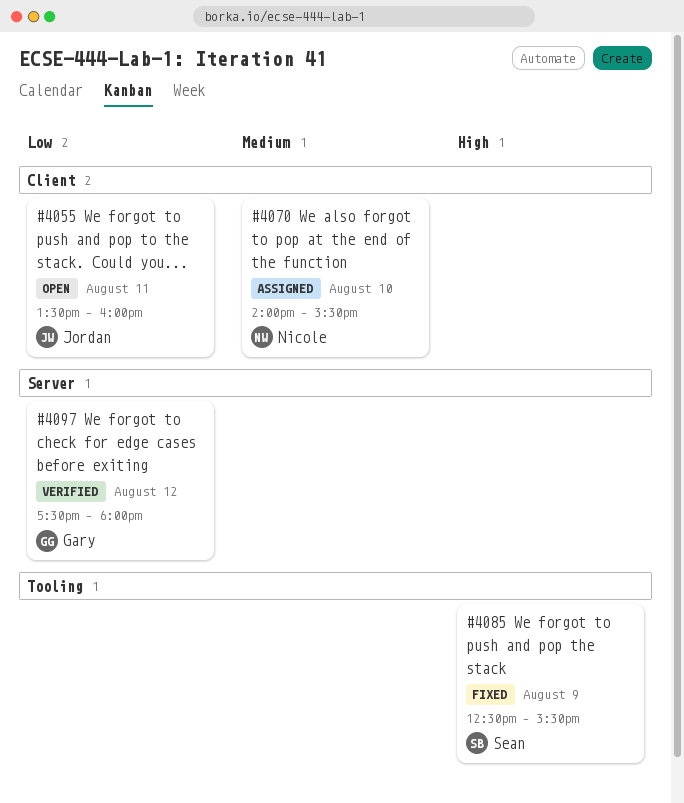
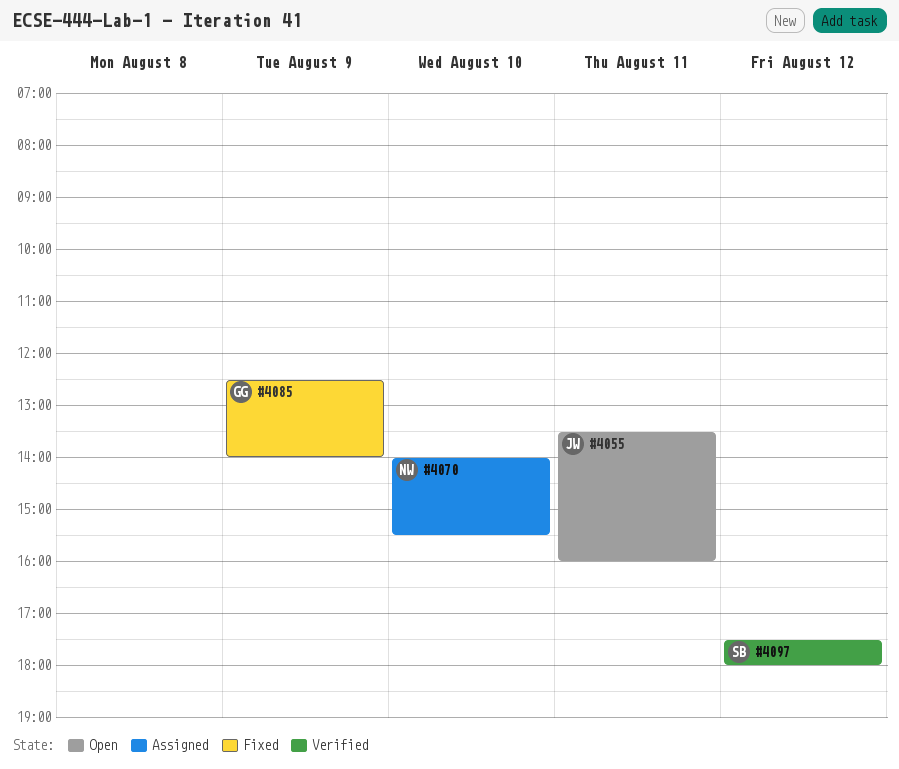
#4085, owner: Sean -> Gary
#4085, ends: 15:30 -> 14:00
#4097, owner: Gary -> Sean

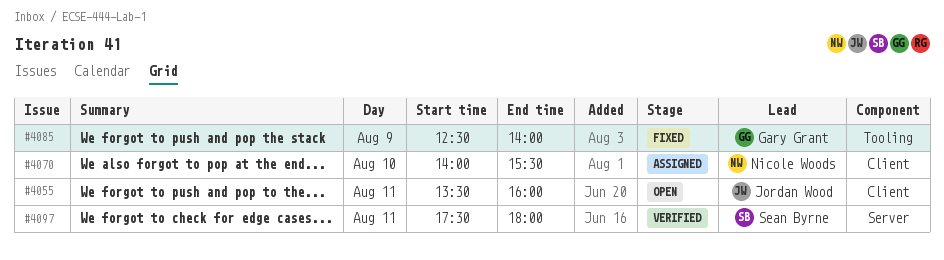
#4097, day: Aug 12 -> Aug 11

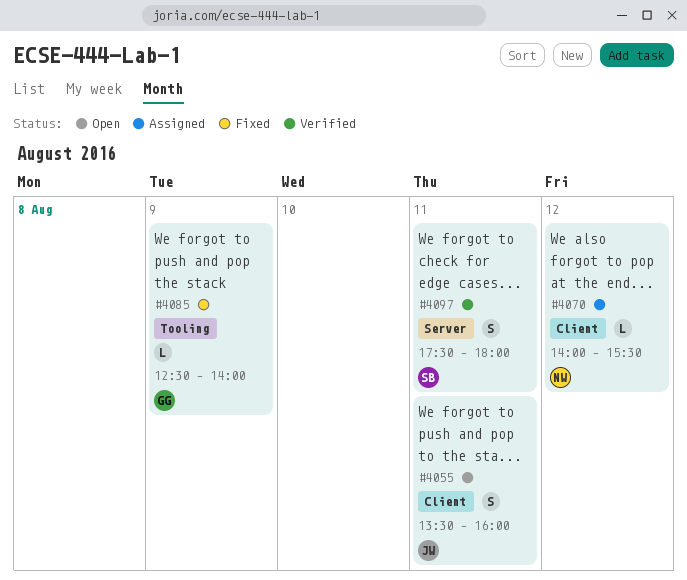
#4070, day: Aug 10 -> Aug 12

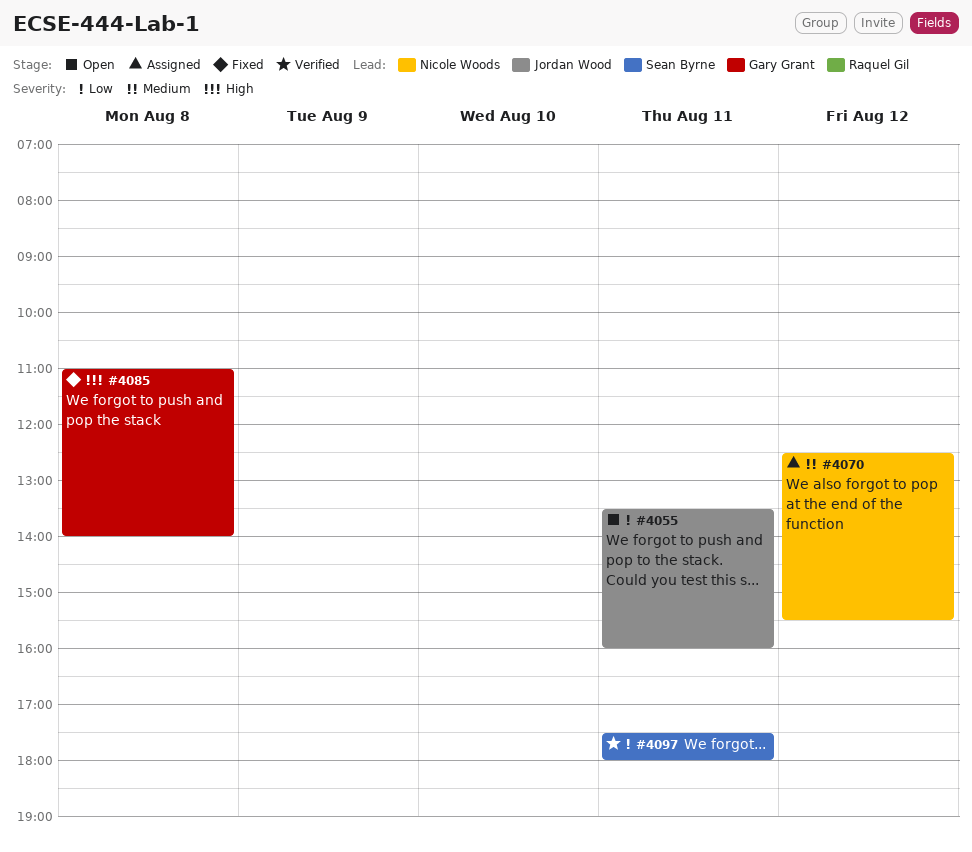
#4070, begins: 14:00 -> 12:30
#4085, day: Aug 9 -> Aug 8
#4085, begins: 12:30 -> 11:00

